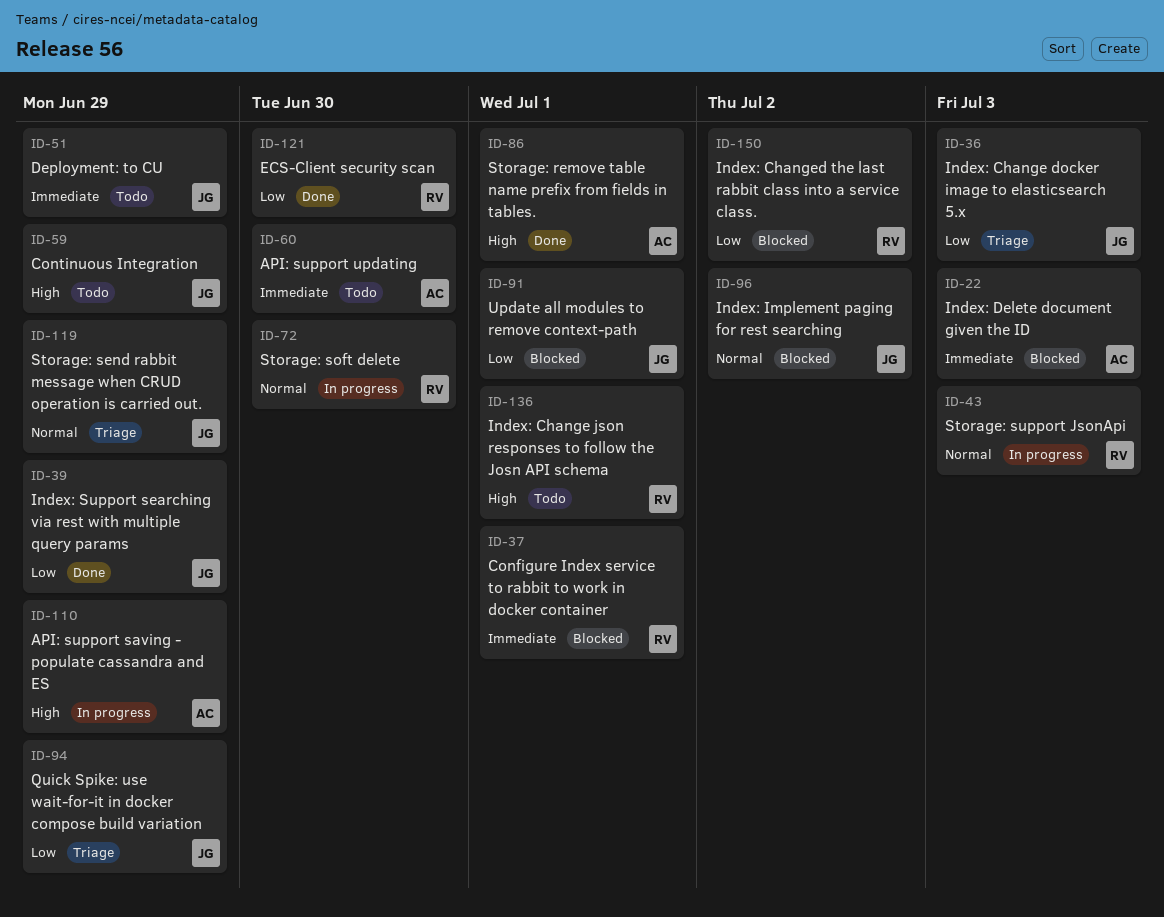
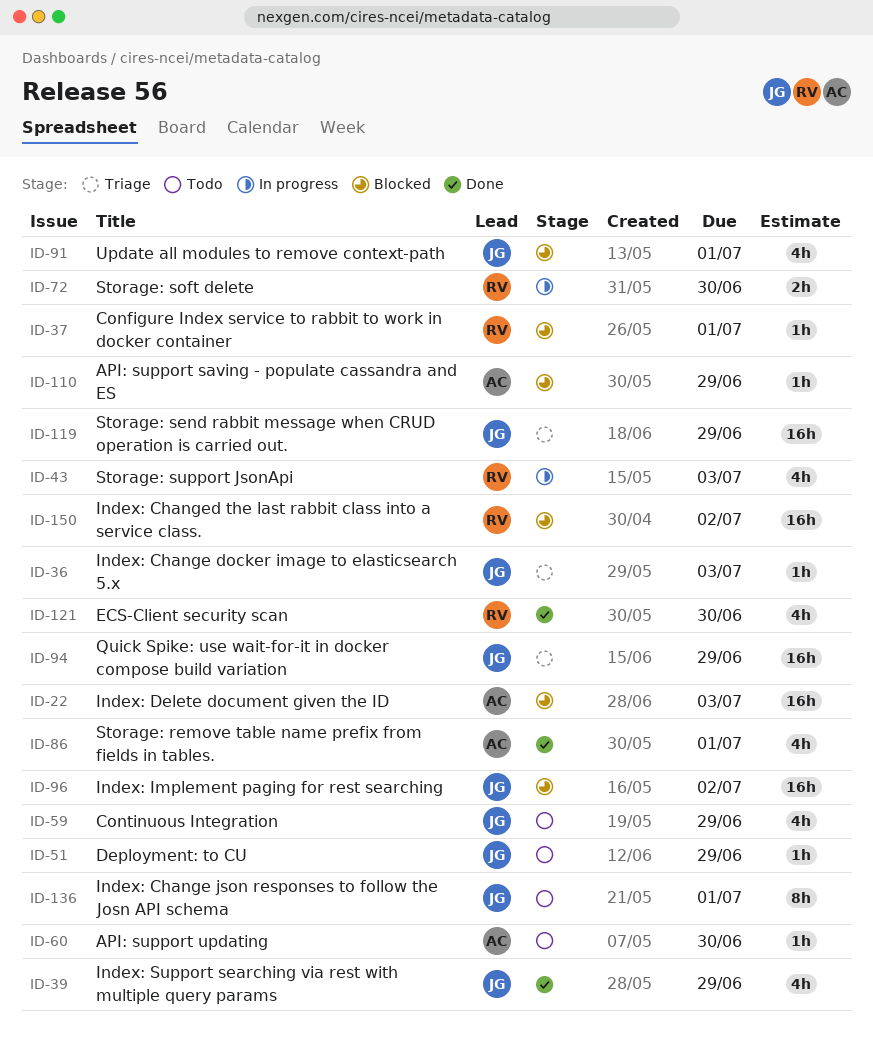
ID-110, status: In progress -> Blocked
ID-136, owner: RV -> JG

